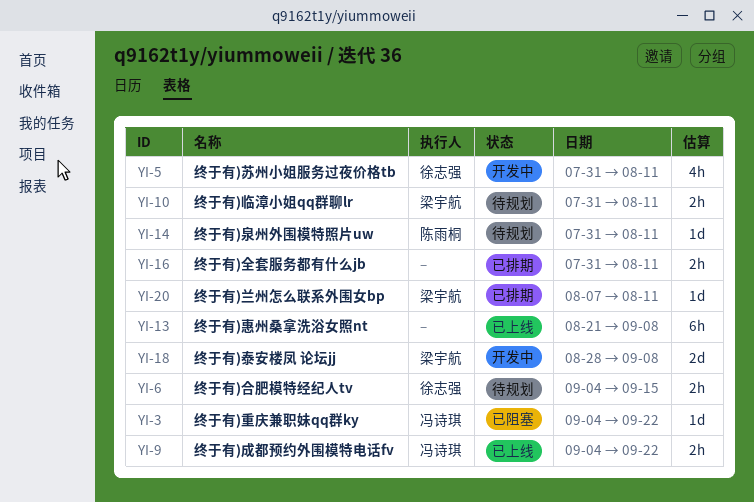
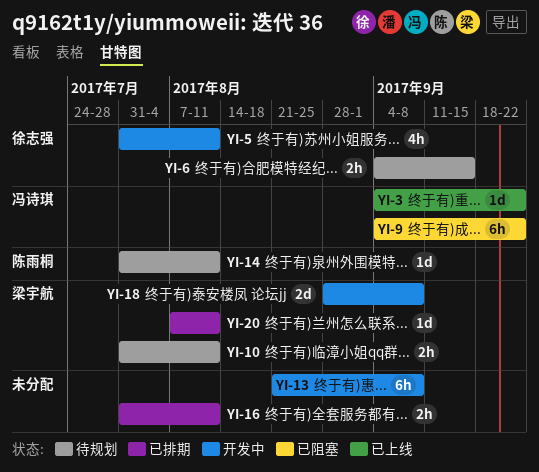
YI-3, status: 已阻塞 -> 已上线
YI-9, status: 已上线 -> 已阻塞
YI-9, estimate: 2h -> 6h
YI-13, status: 已上线 -> 开发中

